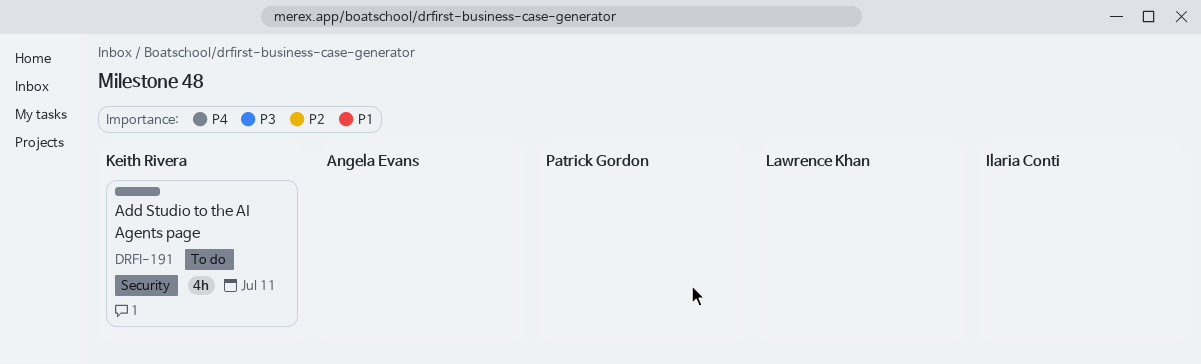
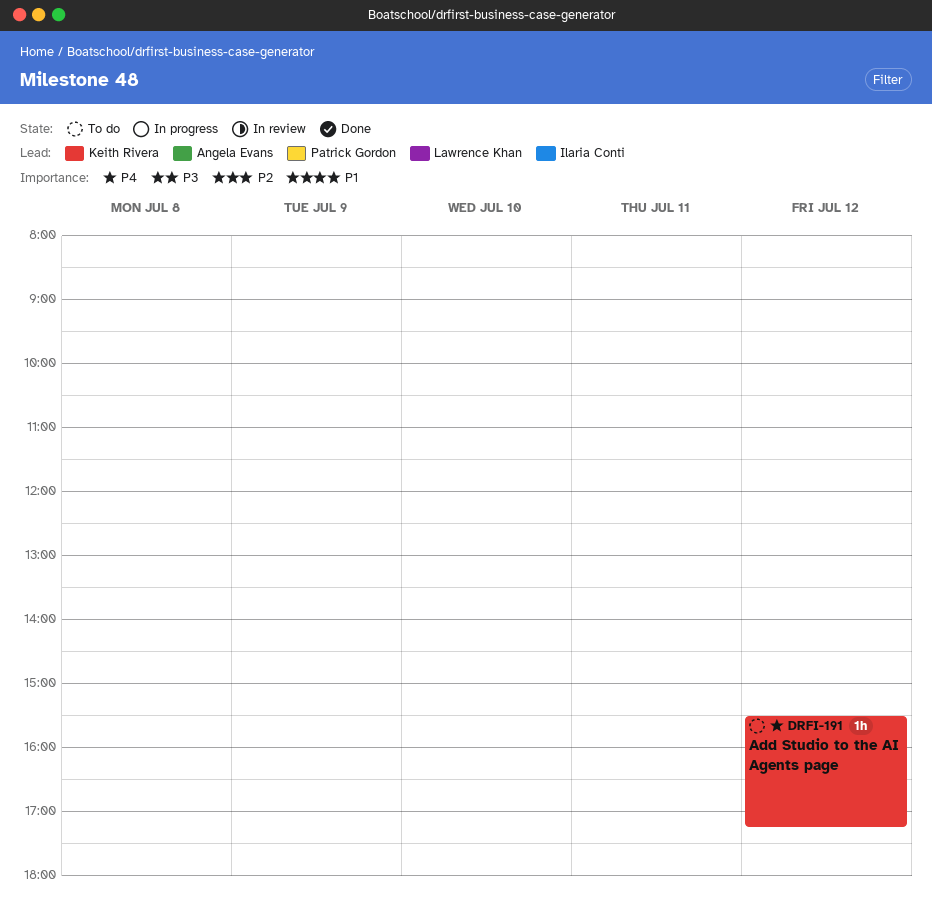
DRFI-191, estimate: 4h -> 1h
DRFI-191, day: Jul 11 -> Jul 12

